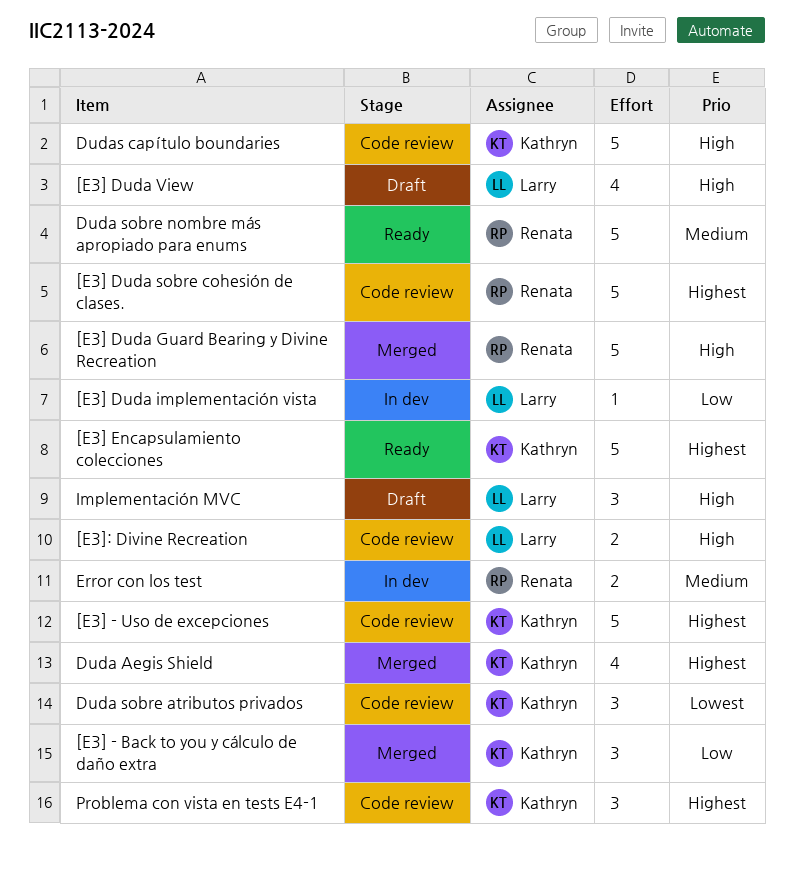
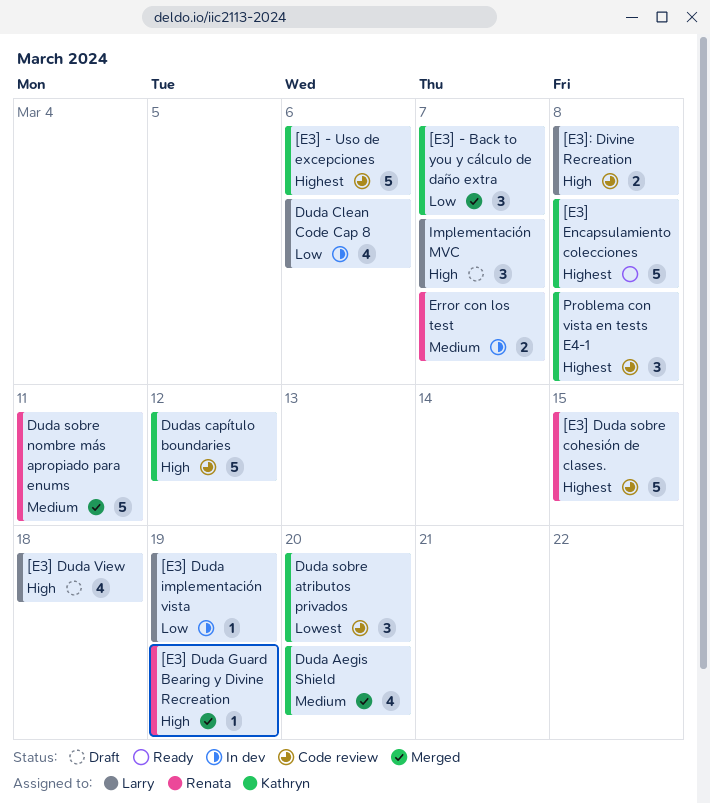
[E3] Duda Guard Bearing y Divine Recreation, estimate: 5 -> 1
Duda Aegis Shield, priority: Highest -> Medium
Duda Clean Code Cap 8: none -> present
Duda sobre nombre más apropiado para enums, status: Ready -> Merged

